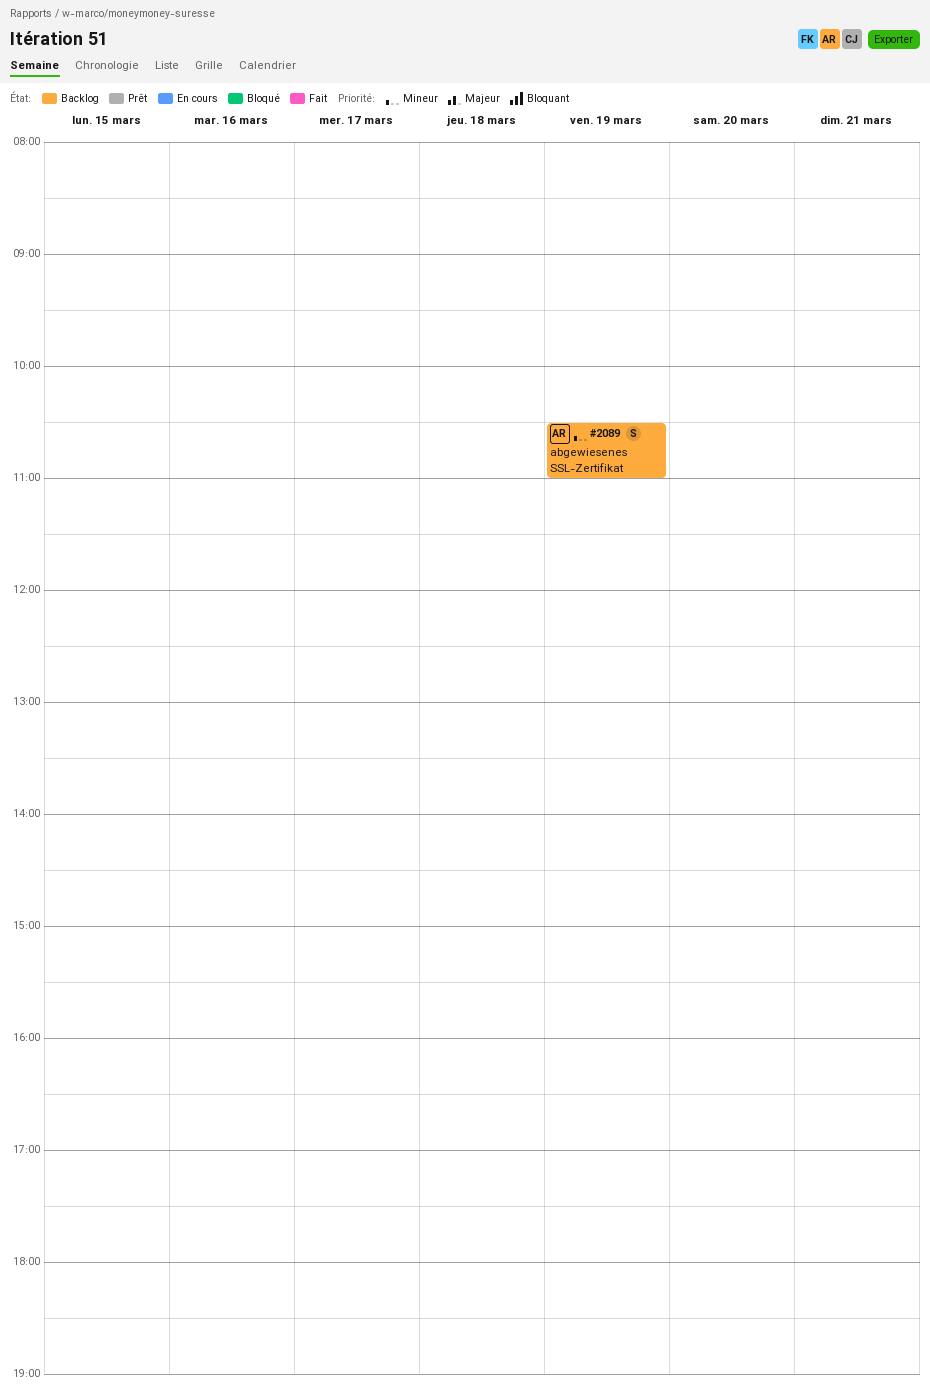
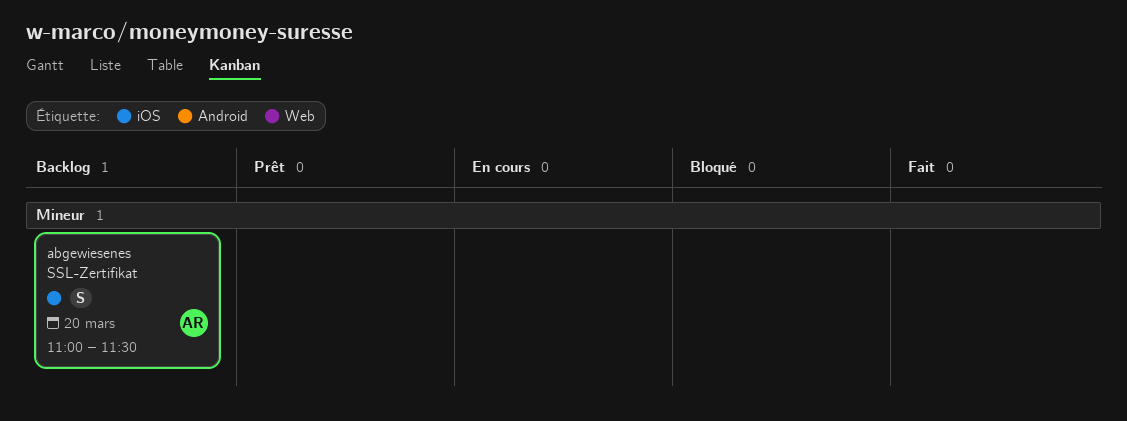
abgewiesenes SSL-Zertifikat, day: Mar 19 -> Mar 20
abgewiesenes SSL-Zertifikat, begins: 10:30 -> 11:00
abgewiesenes SSL-Zertifikat, ends: 11:00 -> 11:30

